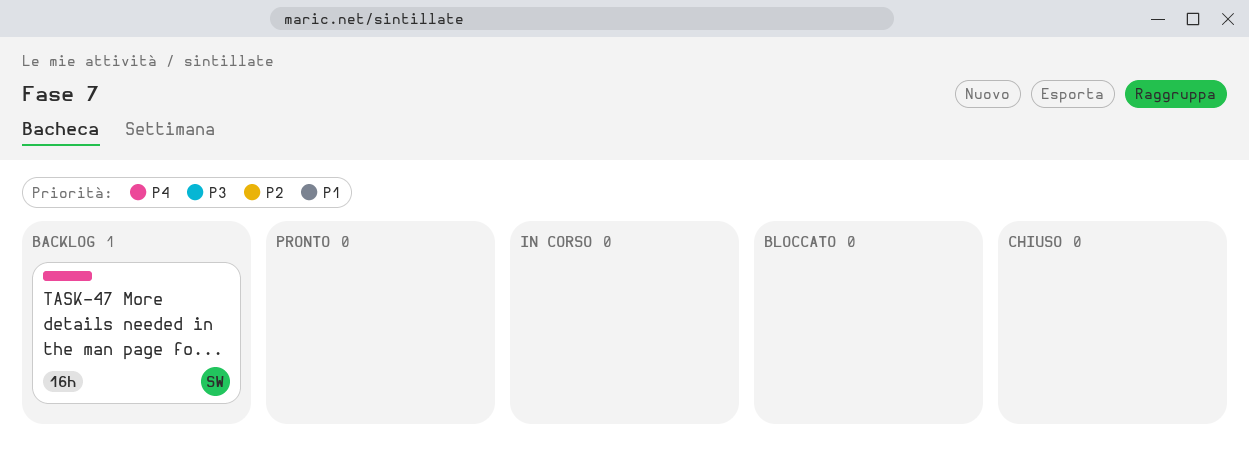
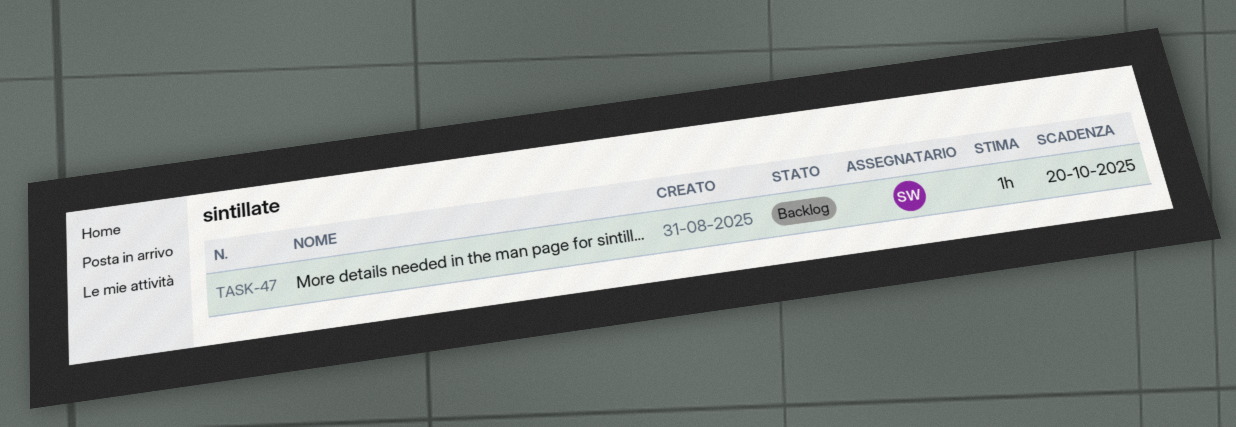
TASK-47, estimate: 16h -> 1h

